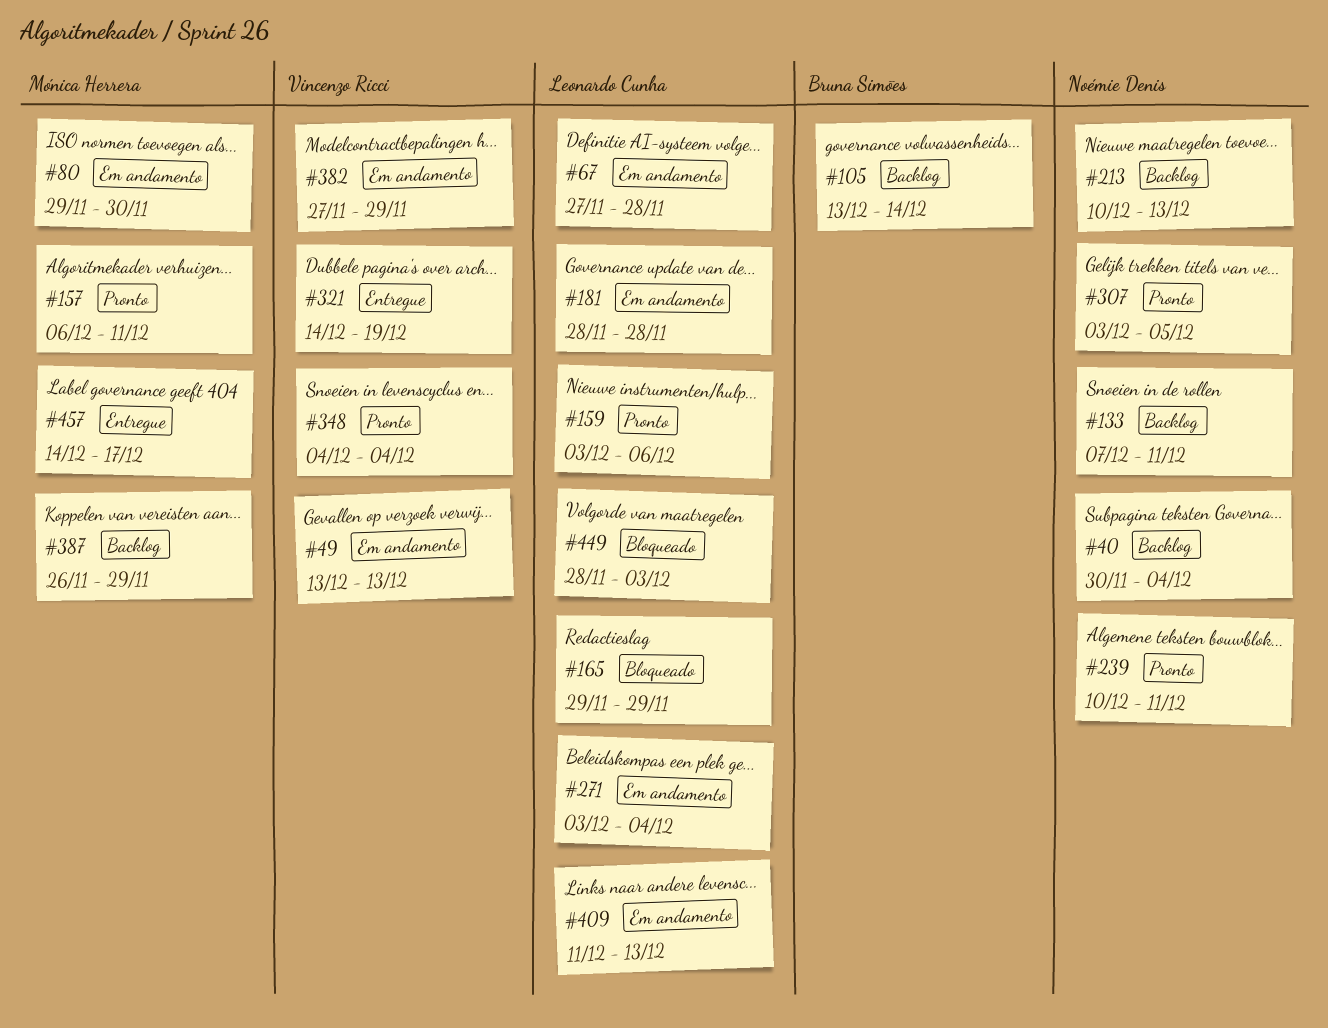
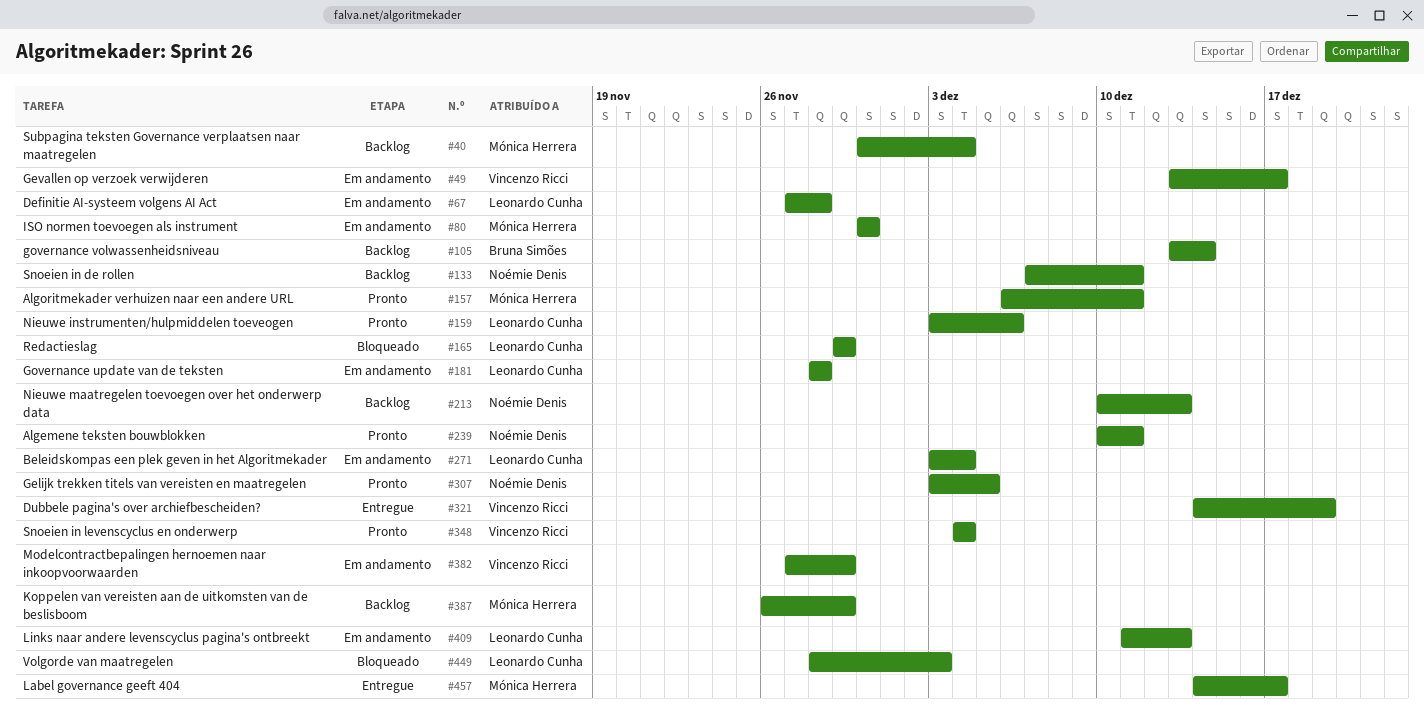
#40, owner: Noémie Denis -> Mónica Herrera
#49, due: Dec 13 -> Dec 17
#80, start: Nov 29 -> Nov 30

